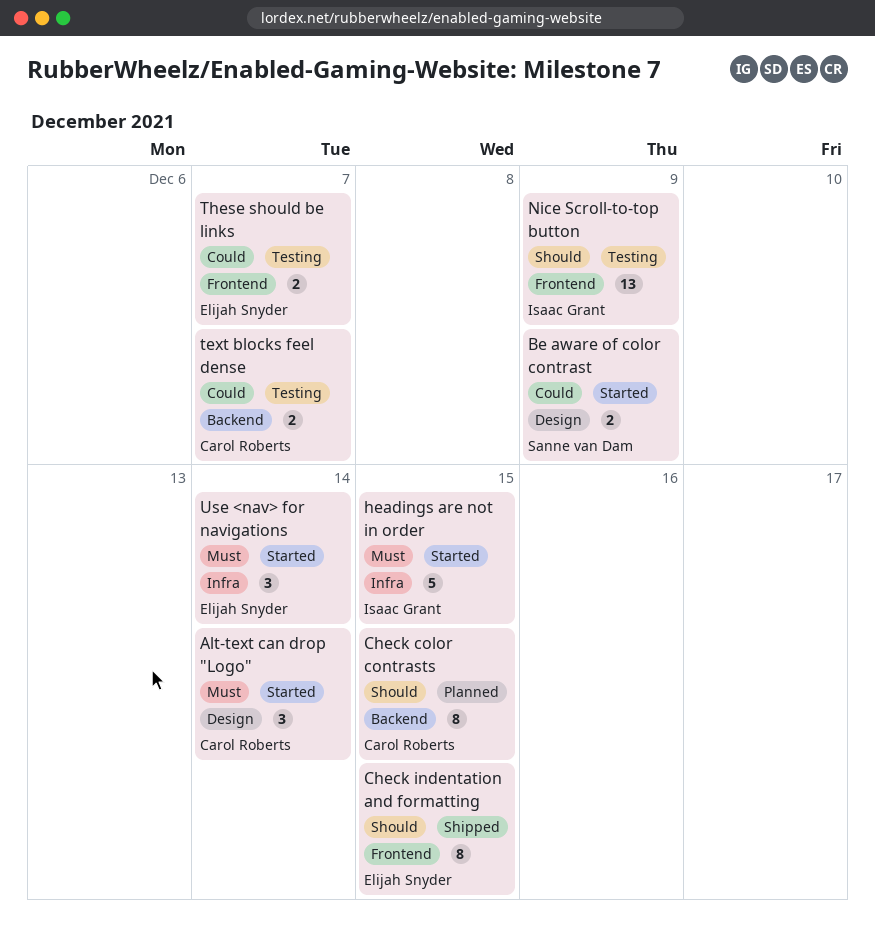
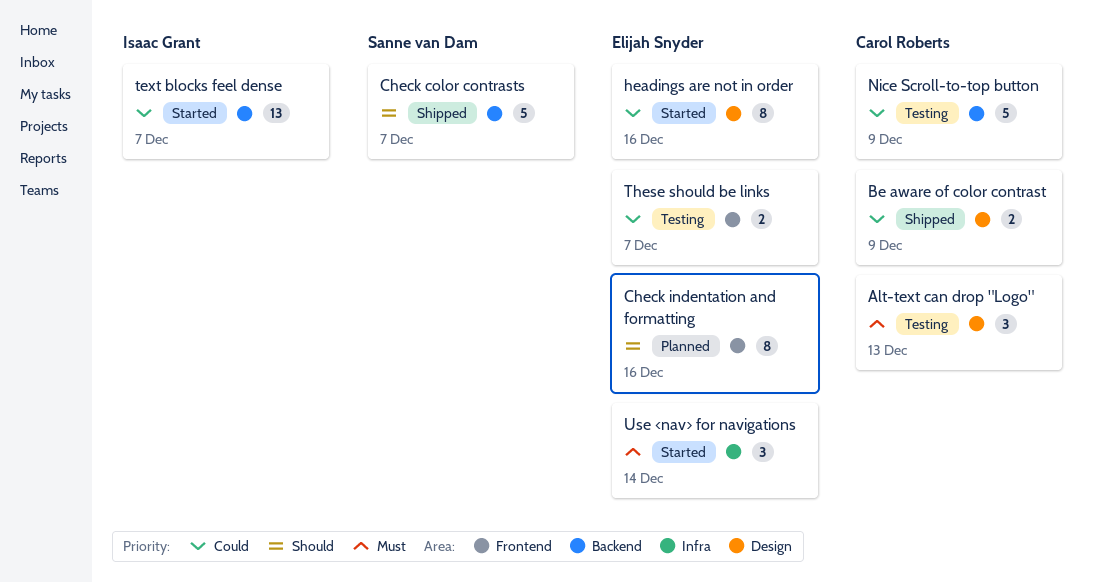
Alt-text can drop "Logo", status: Started -> Testing
Alt-text can drop "Logo", due: Dec 14 -> Dec 13
Be aware of color contrast, status: Started -> Shipped
Be aware of color contrast, owner: Sanne van Dam -> Carol Roberts
Check color contrasts, status: Planned -> Shipped
Check color contrasts, owner: Carol Roberts -> Sanne van Dam
Check color contrasts, estimate: 8 -> 5
Check color contrasts, due: Dec 15 -> Dec 7
Check indentation and formatting, status: Shipped -> Planned
Check indentation and formatting, due: Dec 15 -> Dec 16
headings are not in order, owner: Isaac Grant -> Elijah Snyder
headings are not in order, priority: Must -> Could
headings are not in order, label: Infra -> Design
headings are not in order, estimate: 5 -> 8
headings are not in order, due: Dec 15 -> Dec 16
Nice Scroll-to-top button, owner: Isaac Grant -> Carol Roberts
Nice Scroll-to-top button, priority: Should -> Could
Nice Scroll-to-top button, label: Frontend -> Backend
Nice Scroll-to-top button, estimate: 13 -> 5
text blocks feel dense, status: Testing -> Started
text blocks feel dense, owner: Carol Roberts -> Isaac Grant
text blocks feel dense, estimate: 2 -> 13

